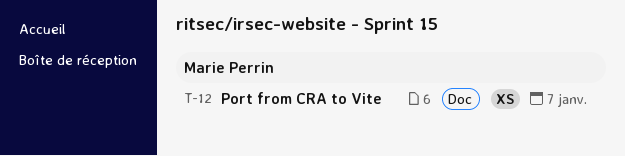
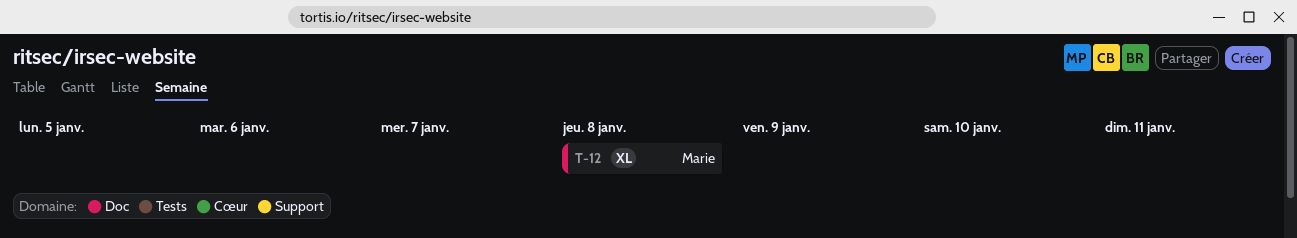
T-12, estimate: XS -> XL
T-12, due: Jan 7 -> Jan 8

